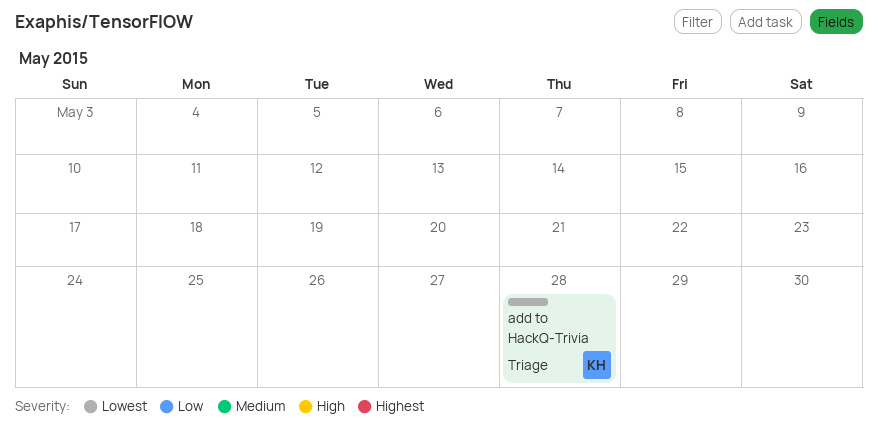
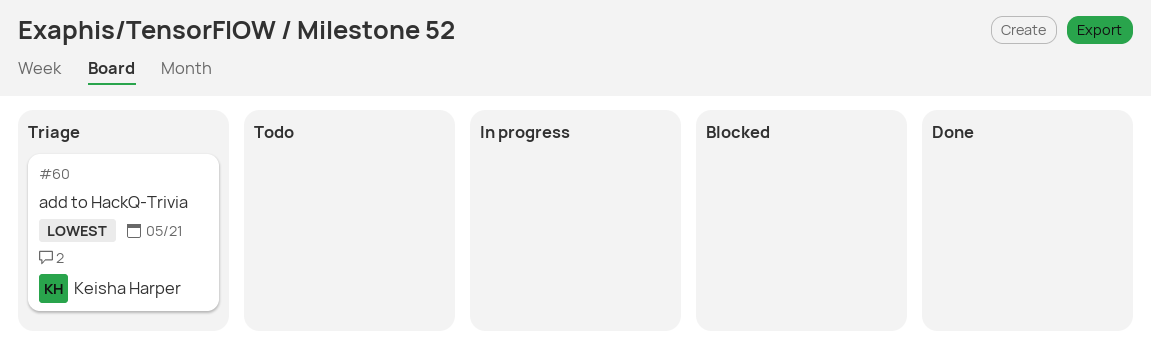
add to HackQ-Trivia, due: May 28 -> May 21

